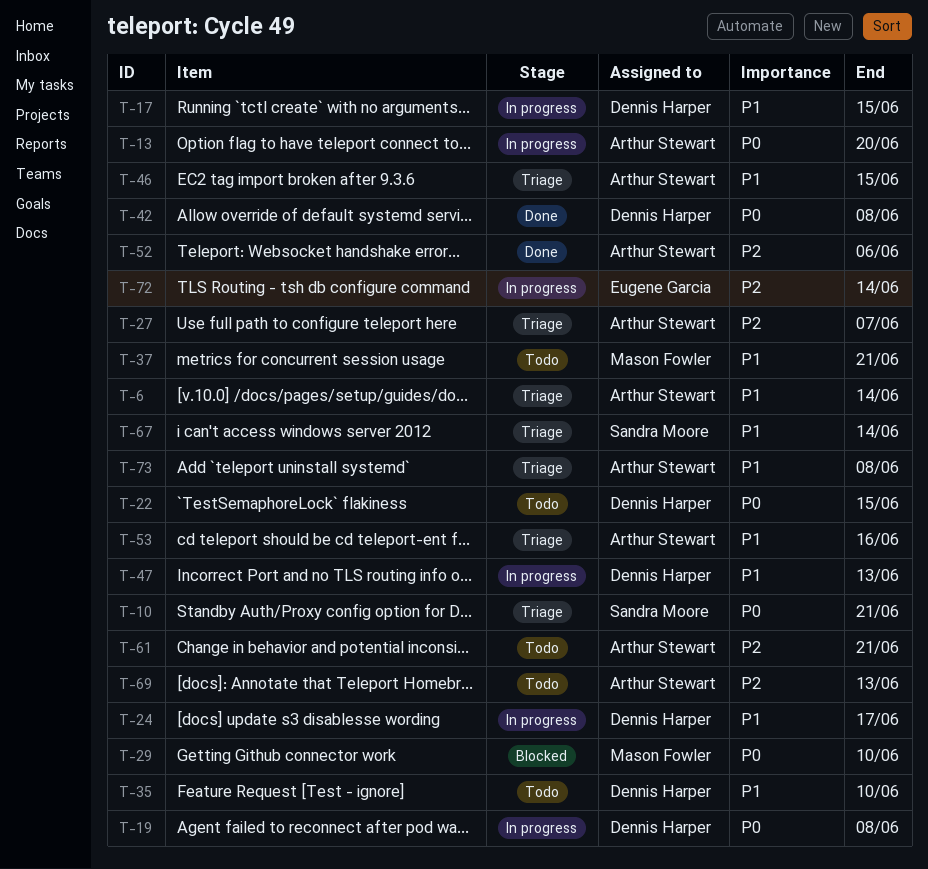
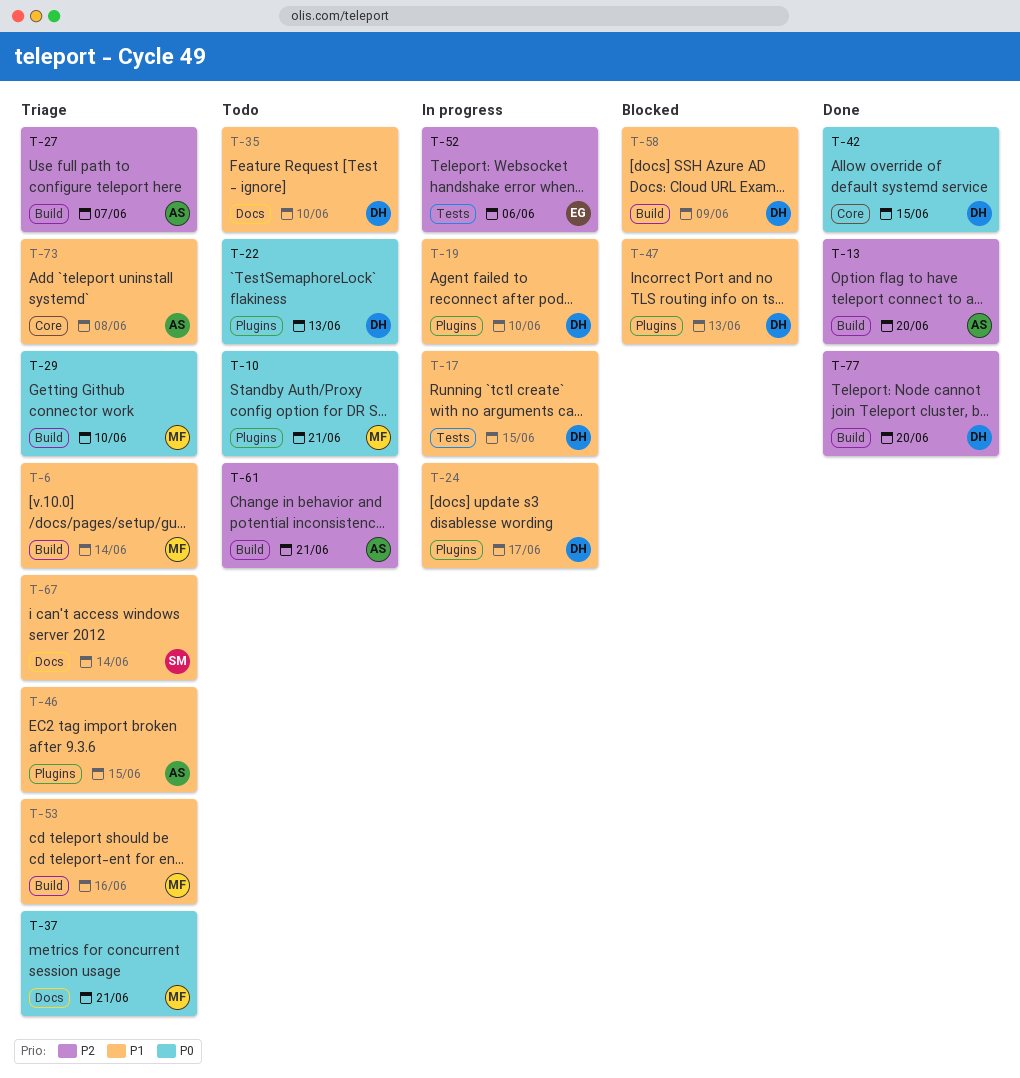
T-6, owner: Arthur Stewart -> Mason Fowler
T-10, status: Triage -> Todo
T-10, owner: Sandra Moore -> Mason Fowler
T-13, status: In progress -> Done
T-13, priority: P0 -> P2
T-19, priority: P0 -> P1
T-19, due: Jun 8 -> Jun 10
T-22, due: Jun 15 -> Jun 13
T-29, status: Blocked -> Triage
T-37, status: Todo -> Triage
T-37, priority: P1 -> P0
T-42, due: Jun 8 -> Jun 15
T-47, status: In progress -> Blocked
T-52, status: Done -> In progress
T-52, owner: Arthur Stewart -> Eugene Garcia
T-53, owner: Arthur Stewart -> Mason Fowler
T-58: none -> present
T-69: present -> none
T-72: present -> none
T-77: none -> present

